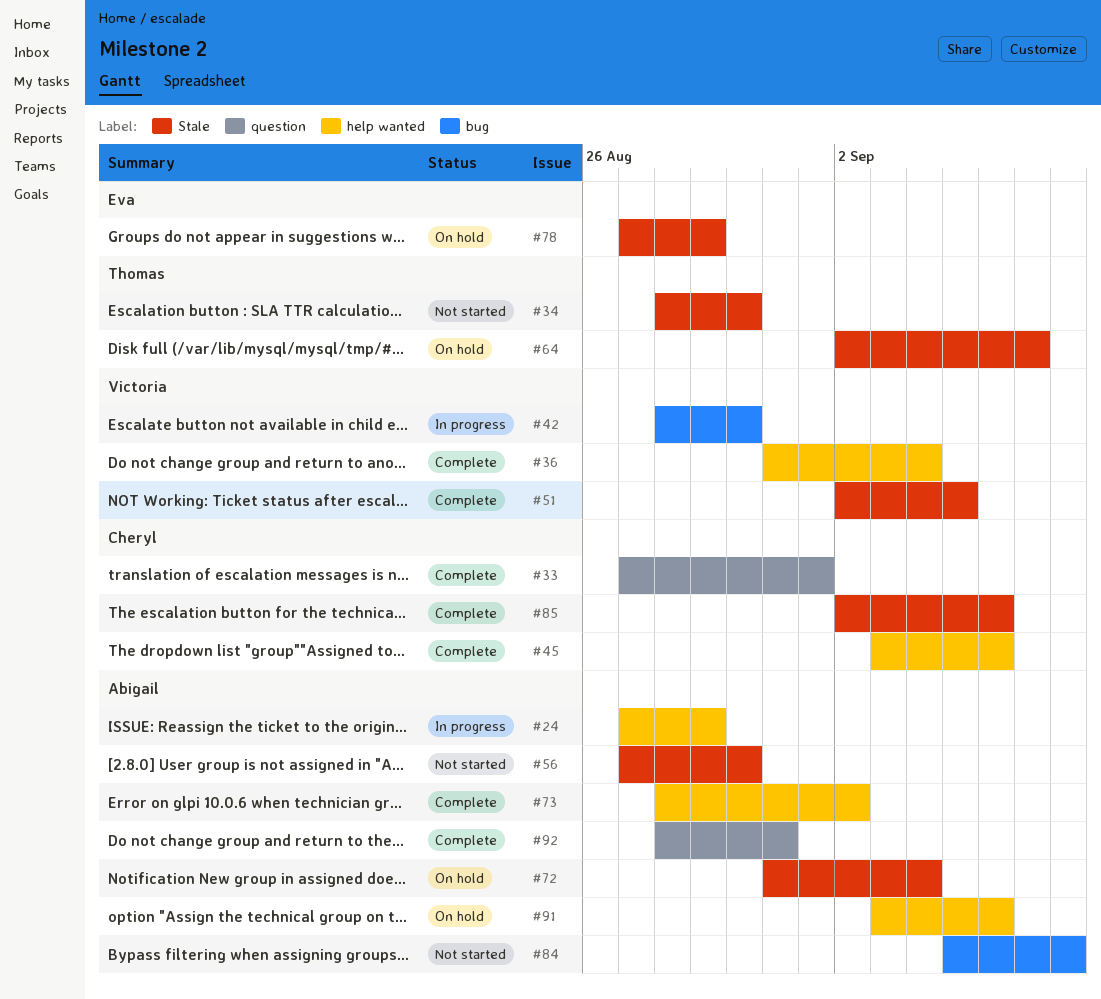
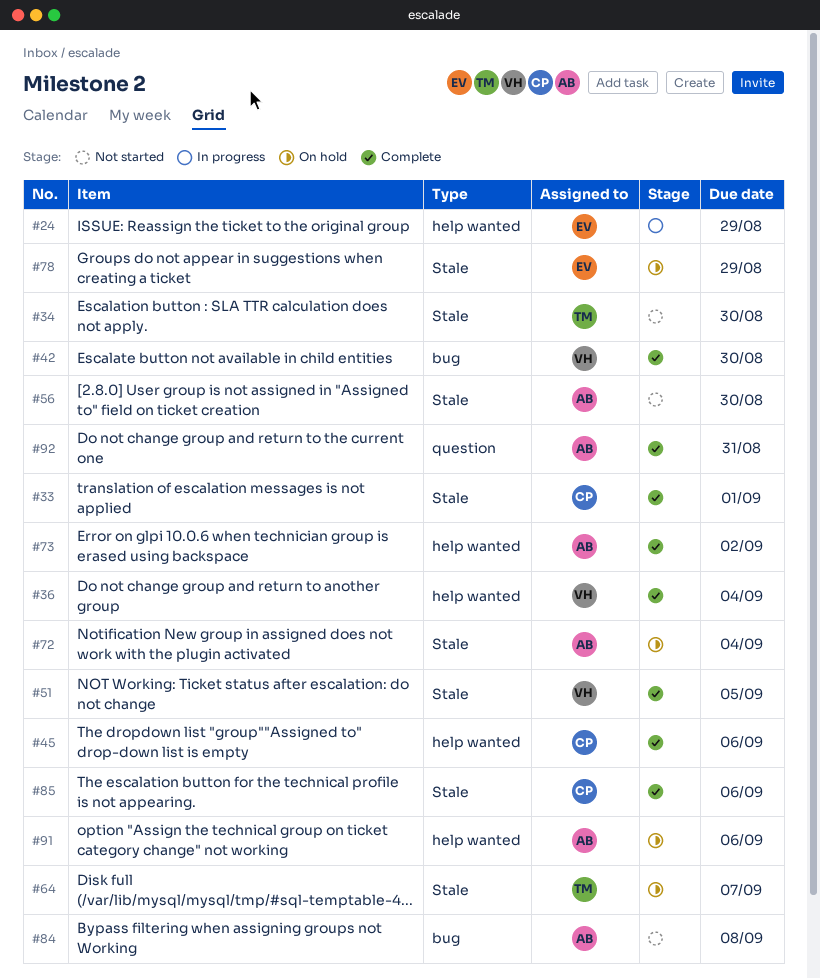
#24, owner: Abigail -> Eva
#33, label: question -> Stale
#42, status: In progress -> Complete

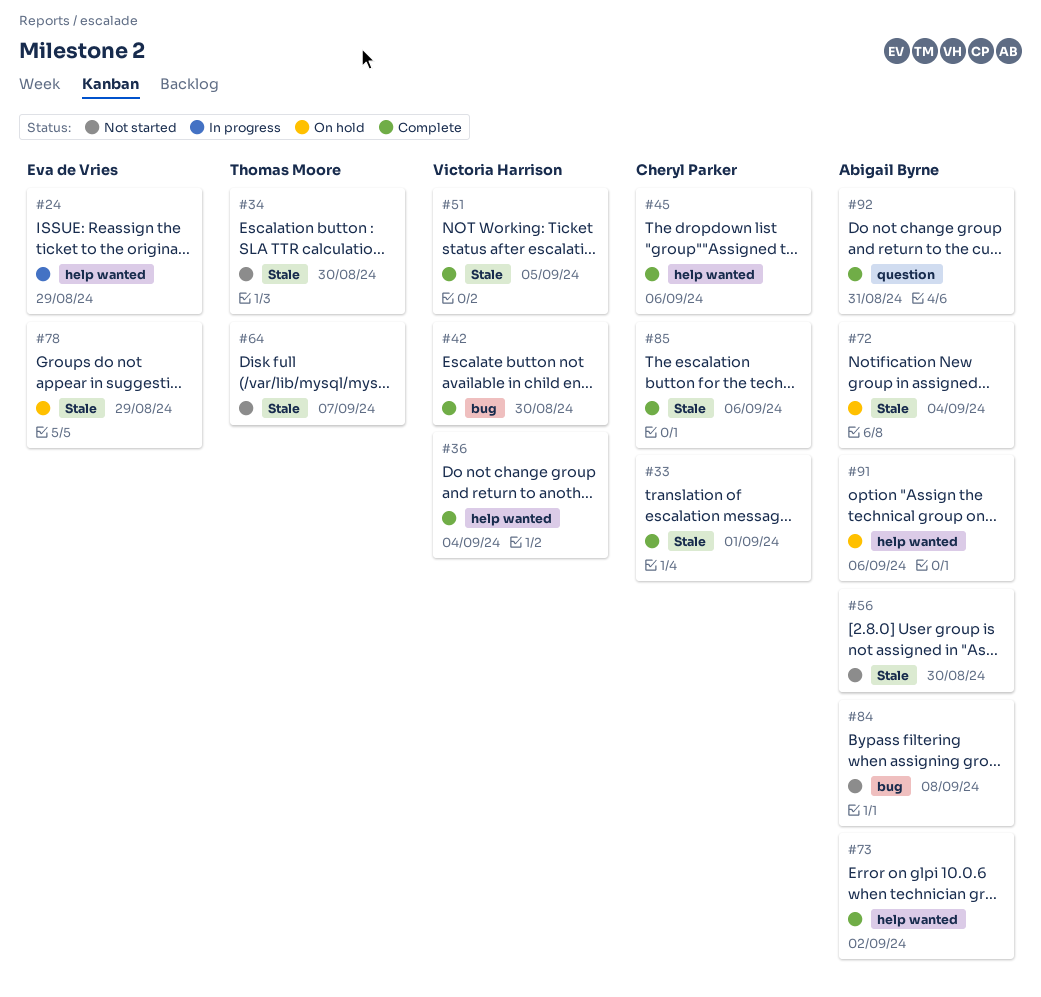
#64, status: On hold -> Not started

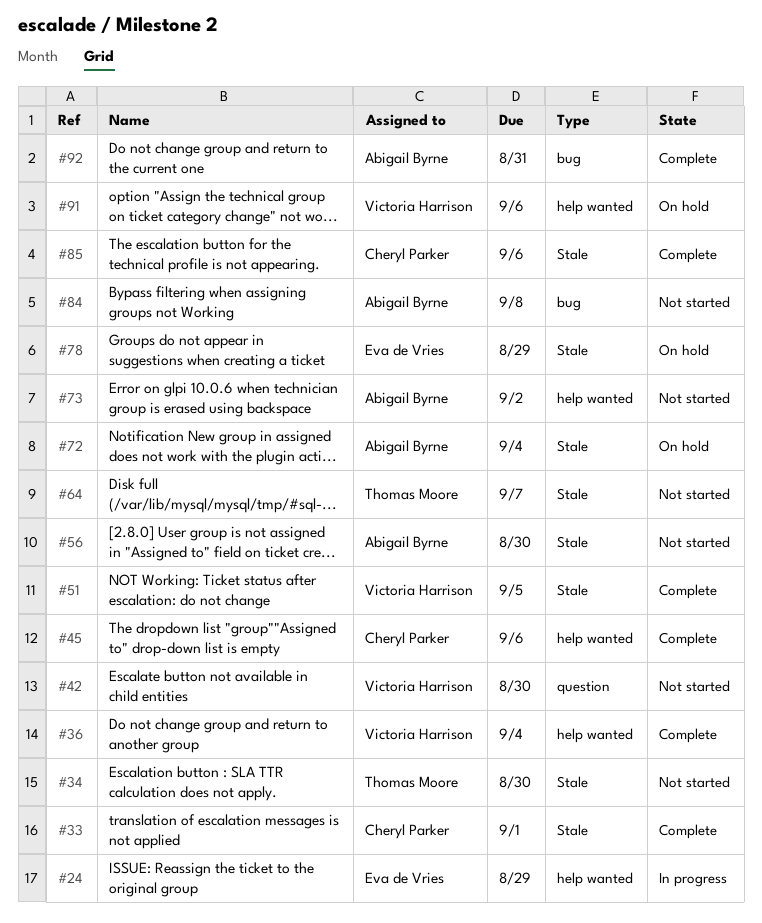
#42, status: Complete -> Not started
#42, label: bug -> question
#73, status: Complete -> Not started
#91, owner: Abigail Byrne -> Victoria Harrison
#92, label: question -> bug

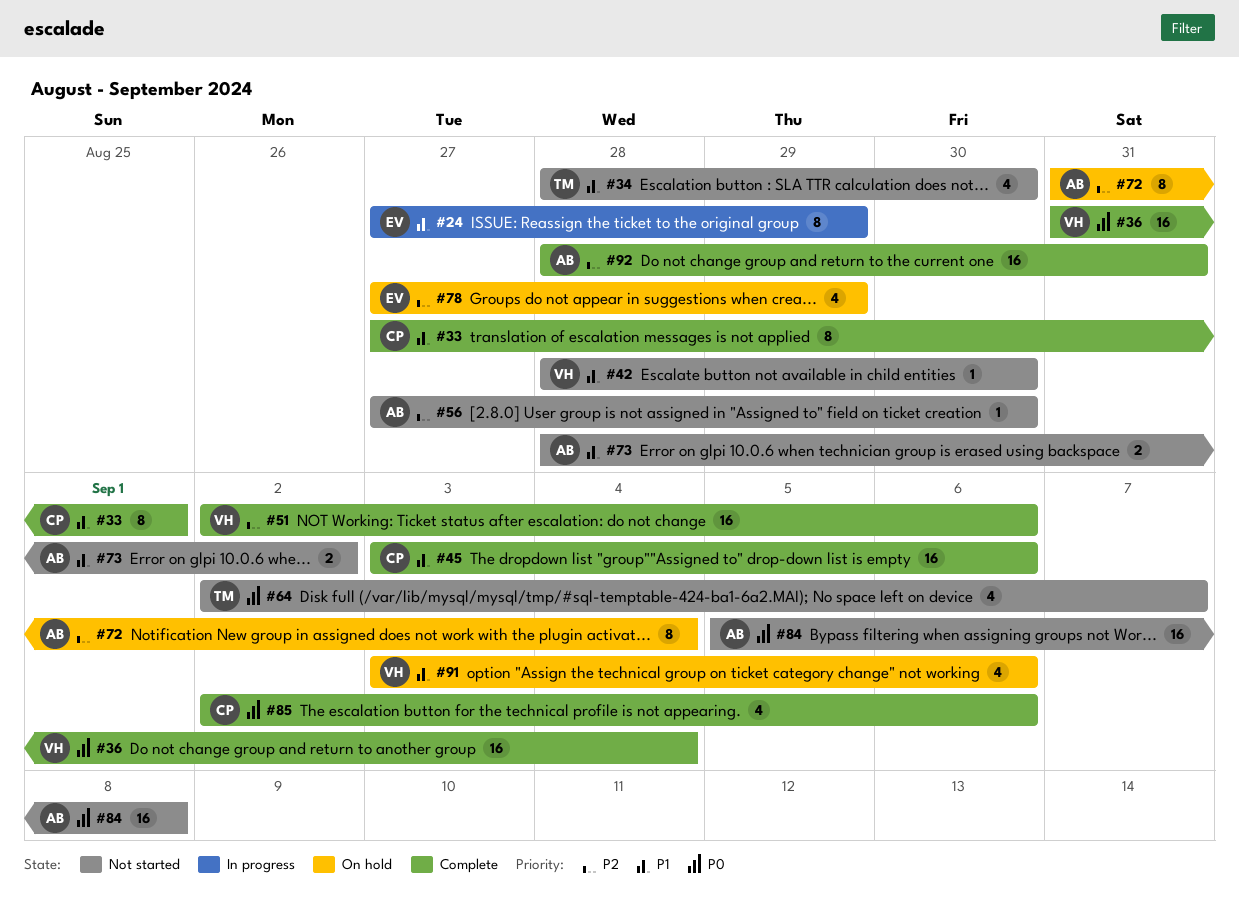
#51, due: Sep 5 -> Sep 6

